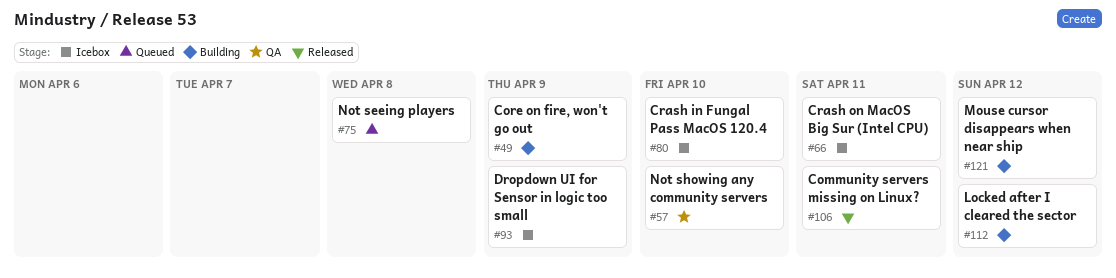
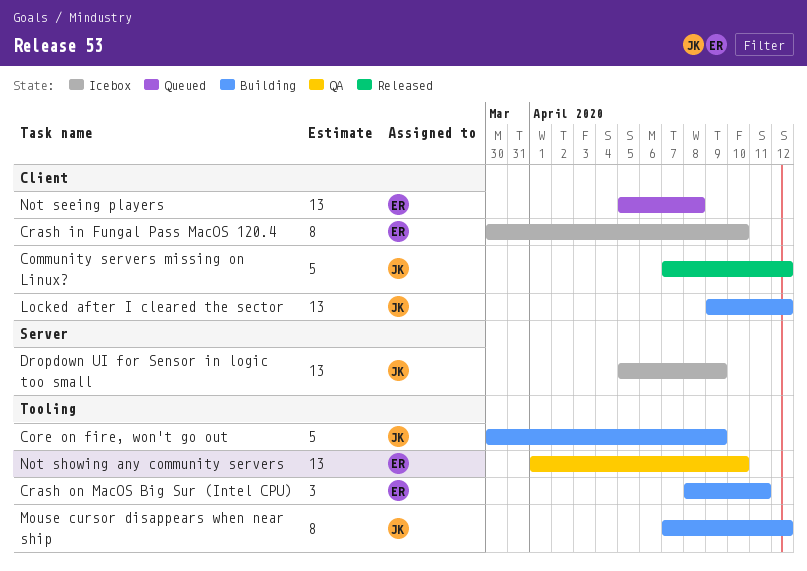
Community servers missing on Linux?, due: Apr 11 -> Apr 12
Crash on MacOS Big Sur (Intel CPU), status: Icebox -> Building

